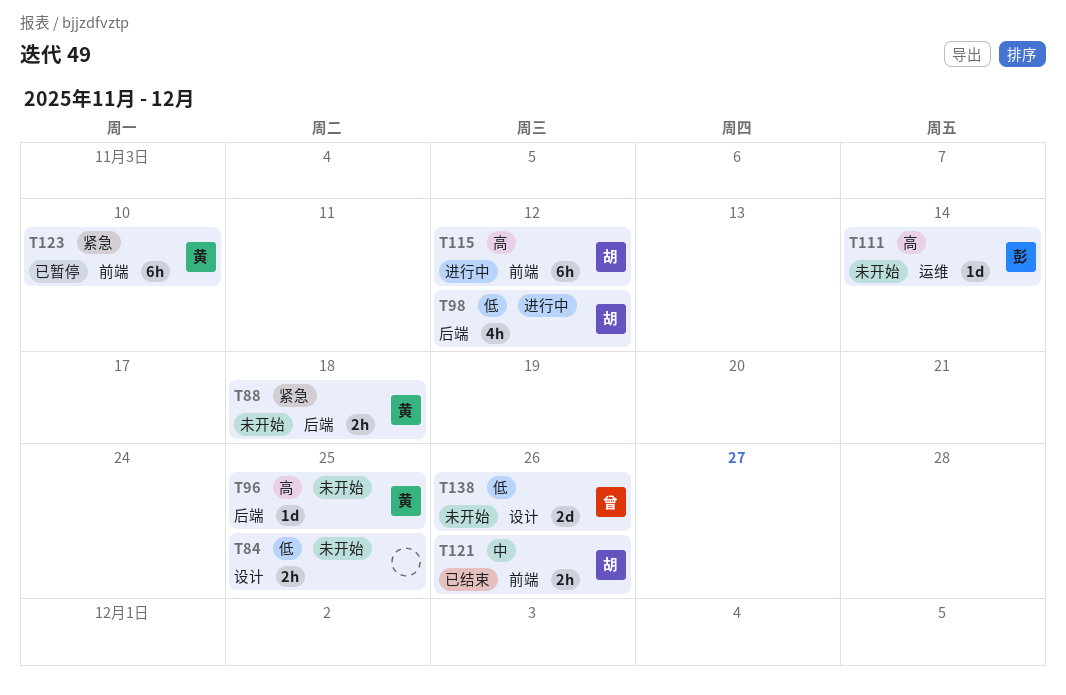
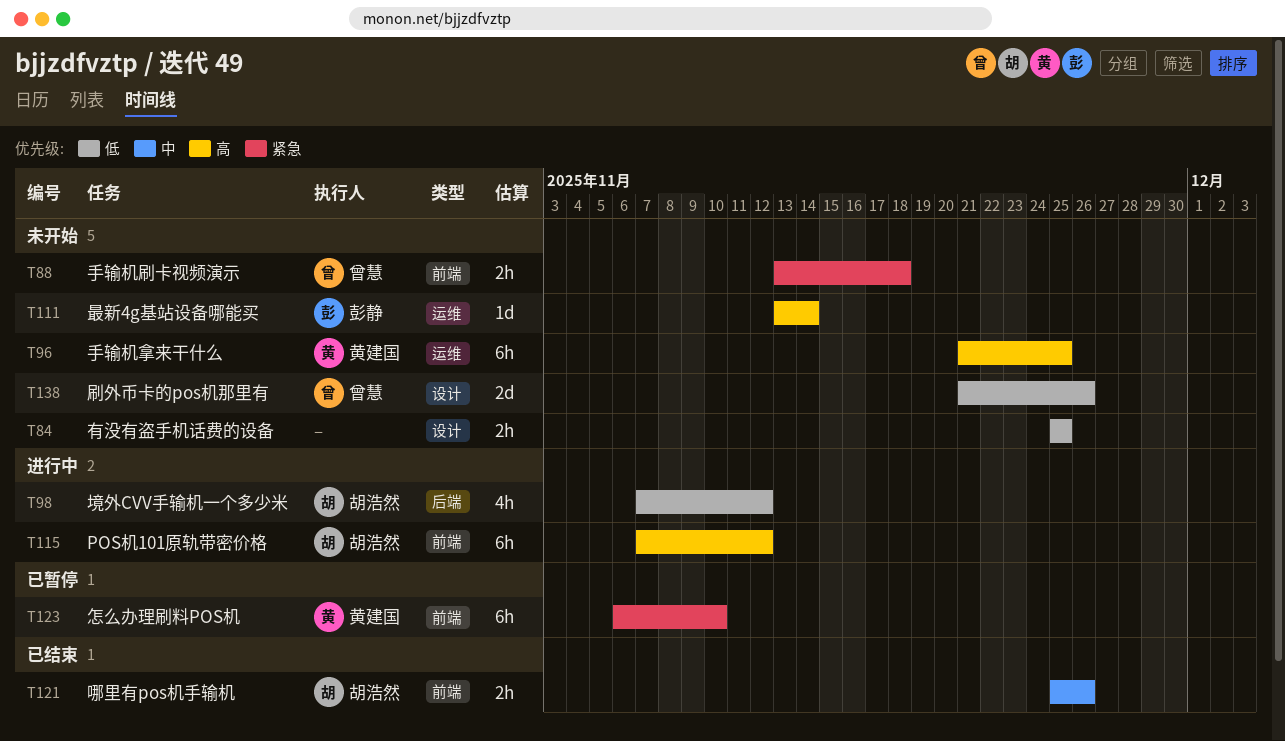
T88, owner: 黄建国 -> 曾慧
T88, label: 后端 -> 前端
T96, label: 后端 -> 运维
T96, estimate: 1d -> 6h

